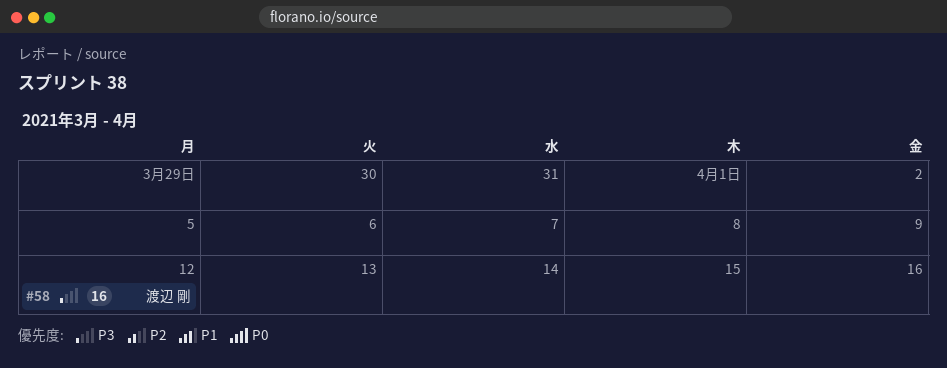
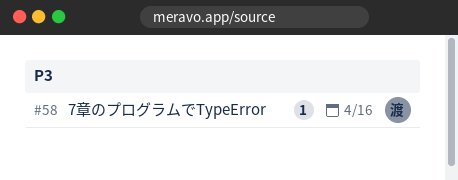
#58, estimate: 16 -> 1
#58, due: Apr 12 -> Apr 16

